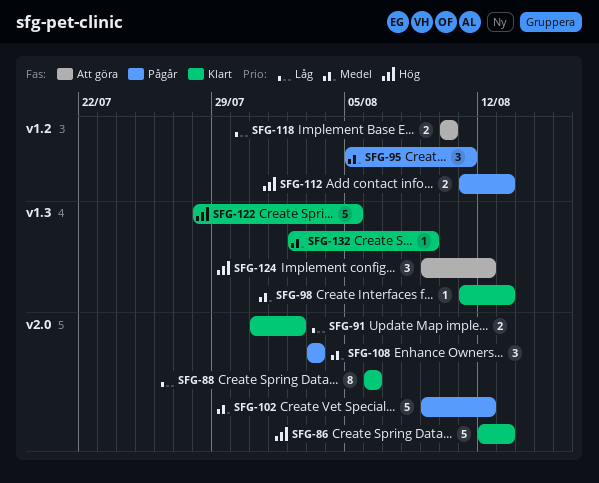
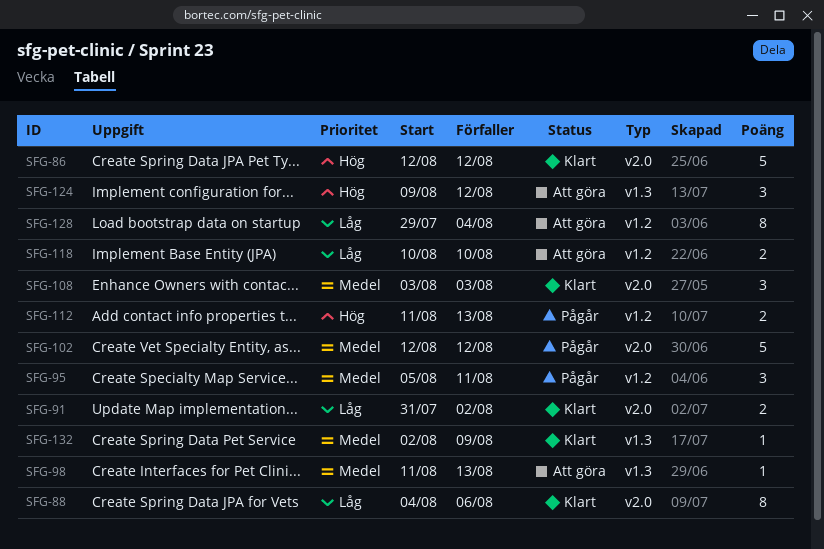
SFG-86, due: Aug 13 -> Aug 12
SFG-88, start: Aug 6 -> Aug 4
SFG-98, status: Klart -> Att göra
SFG-102, start: Aug 9 -> Aug 12
SFG-108, status: Pågår -> Klart
SFG-122: present -> none
SFG-128: none -> present

